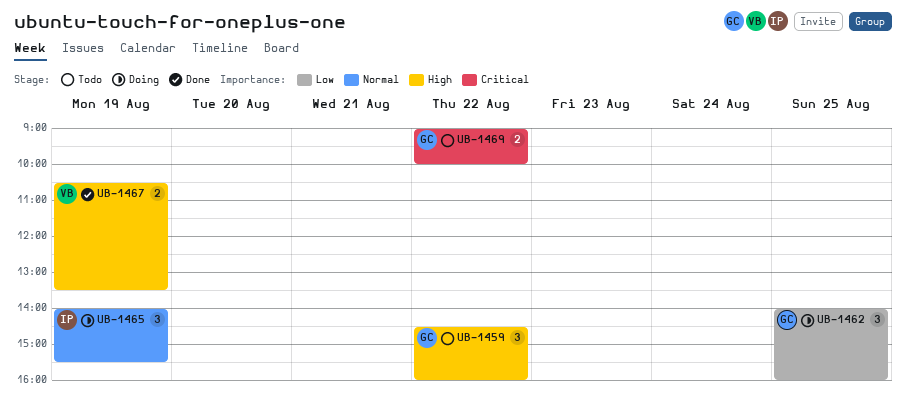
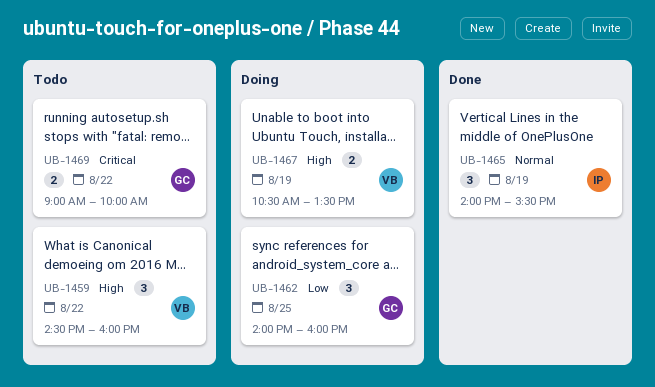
UB-1459, owner: GC -> VB
UB-1465, status: Doing -> Done
UB-1467, status: Done -> Doing

